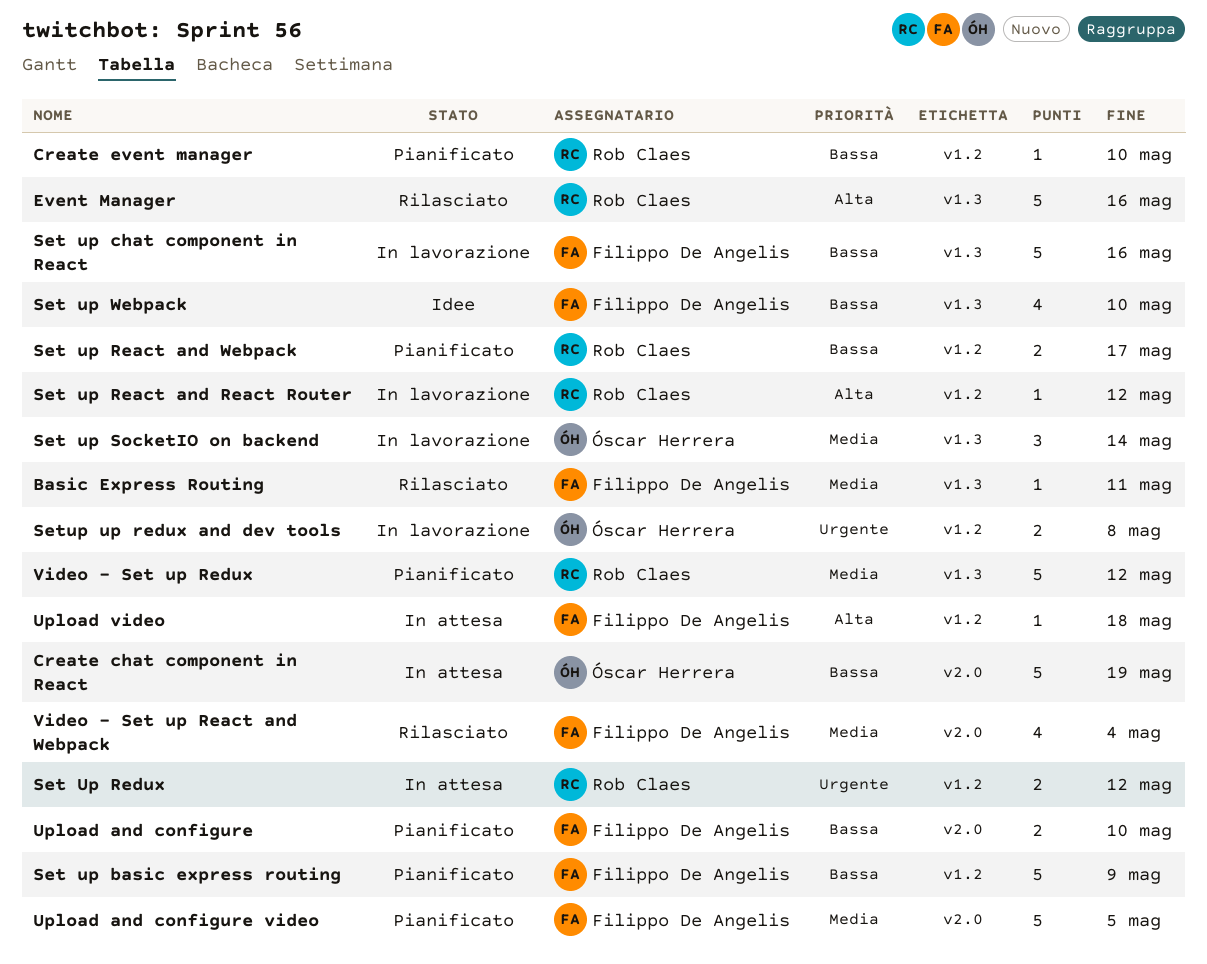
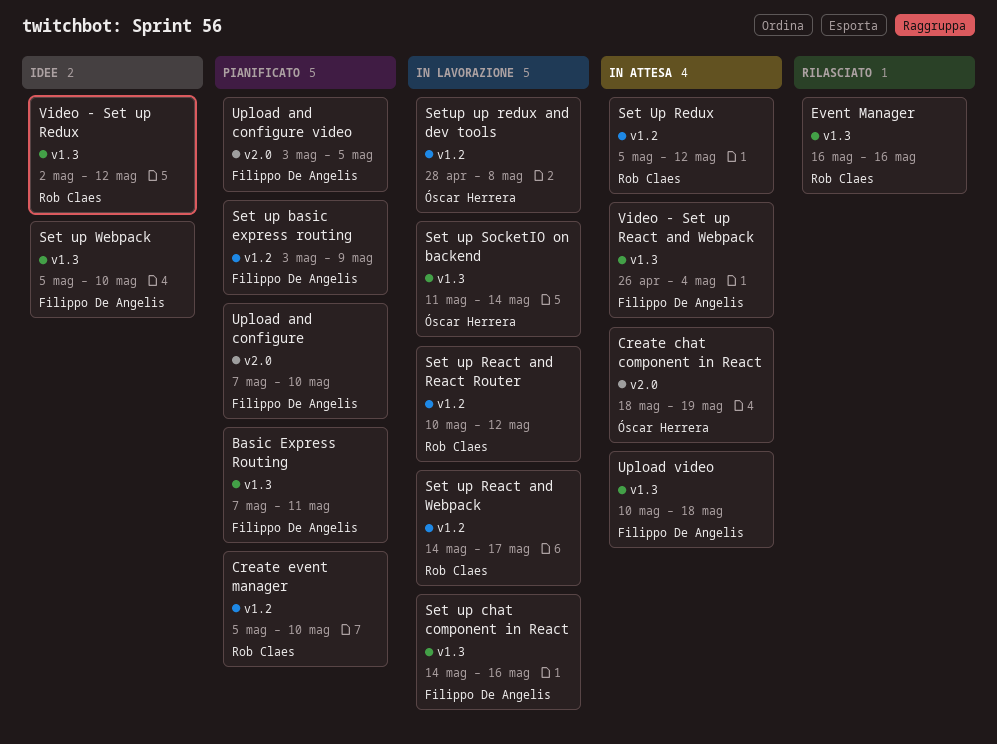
Basic Express Routing, status: Rilasciato -> Pianificato
Set up React and Webpack, status: Pianificato -> In lavorazione
Upload video, label: v1.2 -> v1.3
Video - Set up React and Webpack, status: Rilasciato -> In attesa
Video - Set up React and Webpack, label: v2.0 -> v1.3
Video - Set up Redux, status: Pianificato -> Idee

